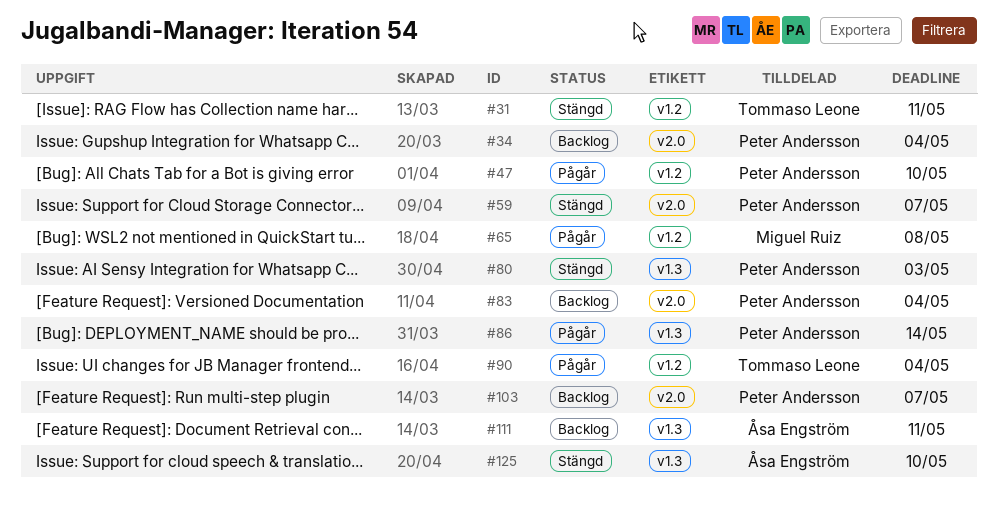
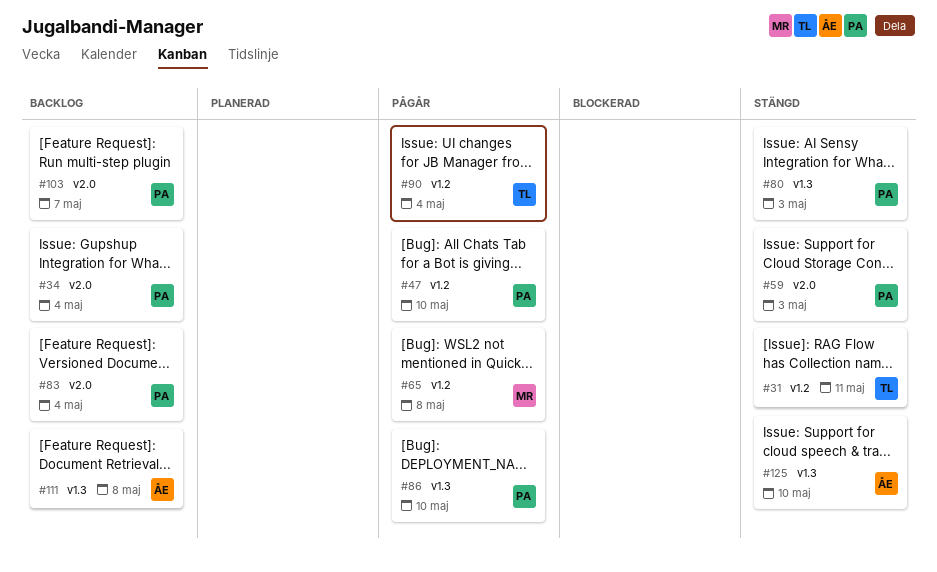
#59, due: May 7 -> May 3
#86, due: May 14 -> May 10
#111, due: May 11 -> May 8

